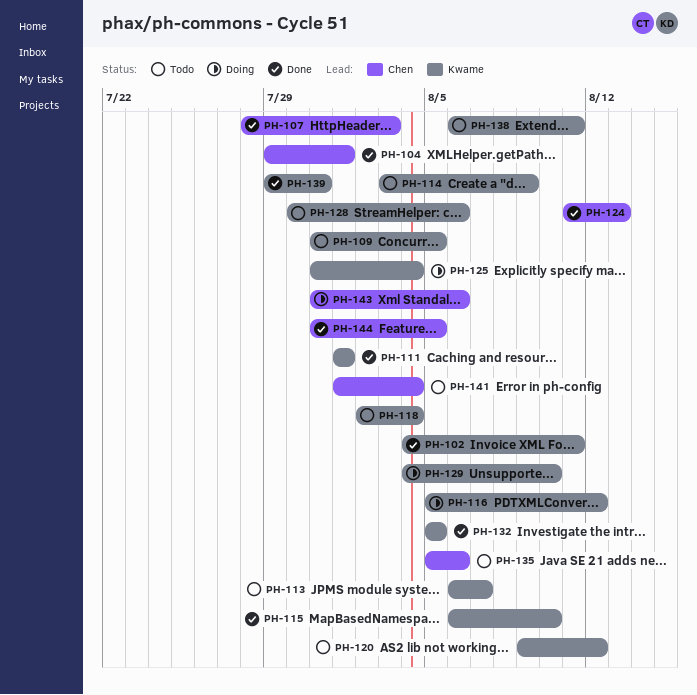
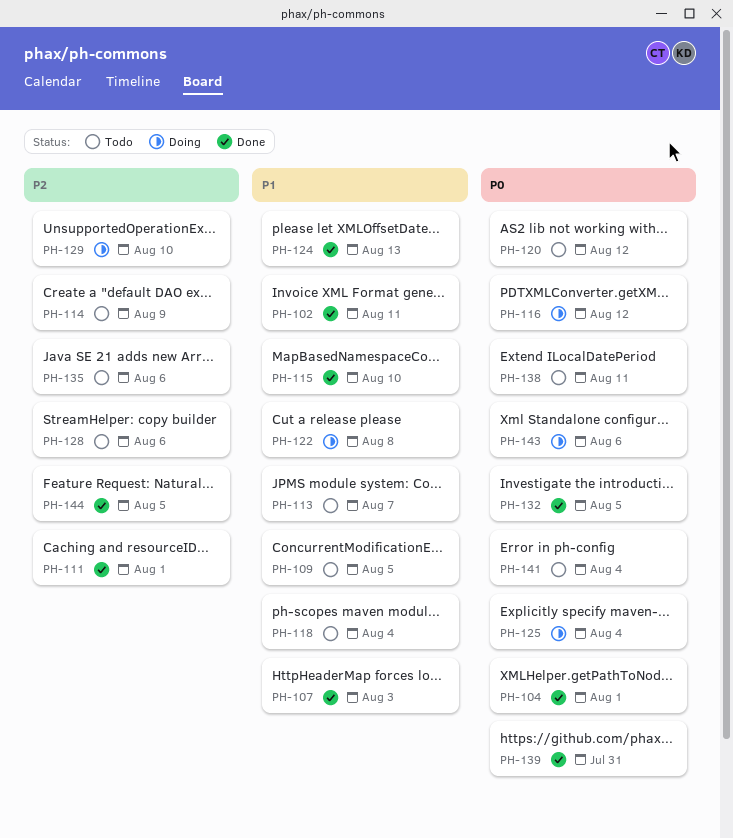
PH-122: none -> present

